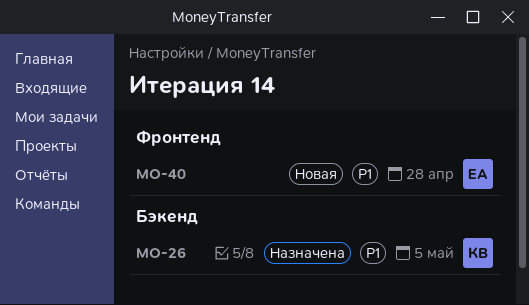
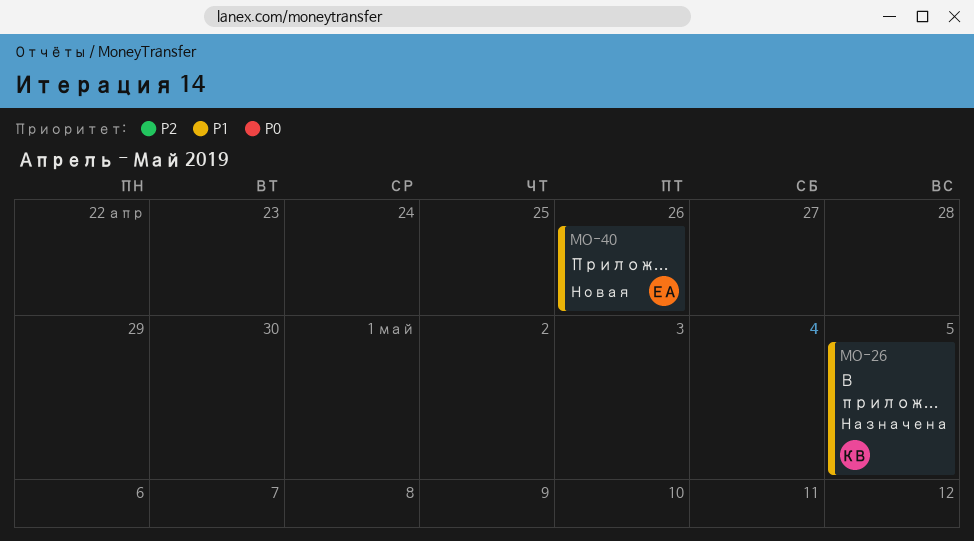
MO-40, due: Apr 28 -> Apr 26

